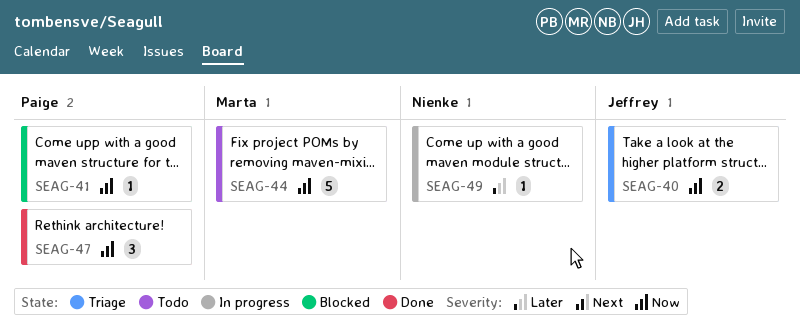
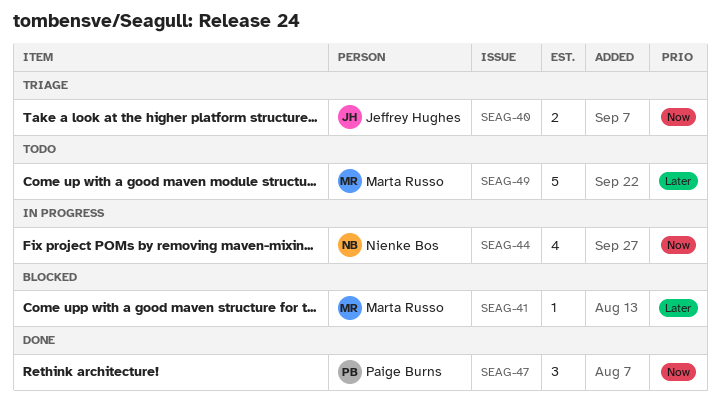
SEAG-41, owner: Paige Burns -> Marta Russo
SEAG-41, priority: Now -> Later
SEAG-44, status: Todo -> In progress
SEAG-44, owner: Marta Russo -> Nienke Bos
SEAG-44, estimate: 5 -> 4
SEAG-49, status: In progress -> Todo
SEAG-49, owner: Nienke Bos -> Marta Russo
SEAG-49, estimate: 1 -> 5

